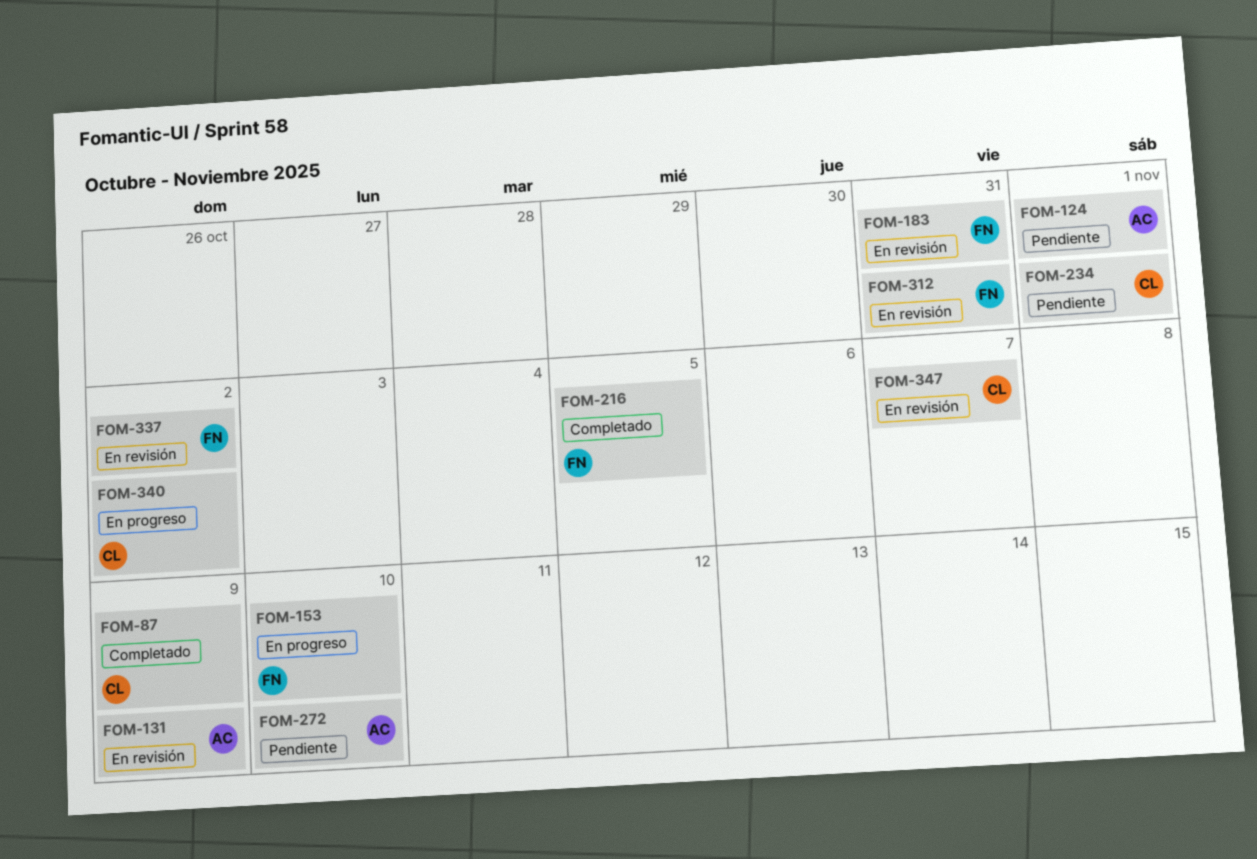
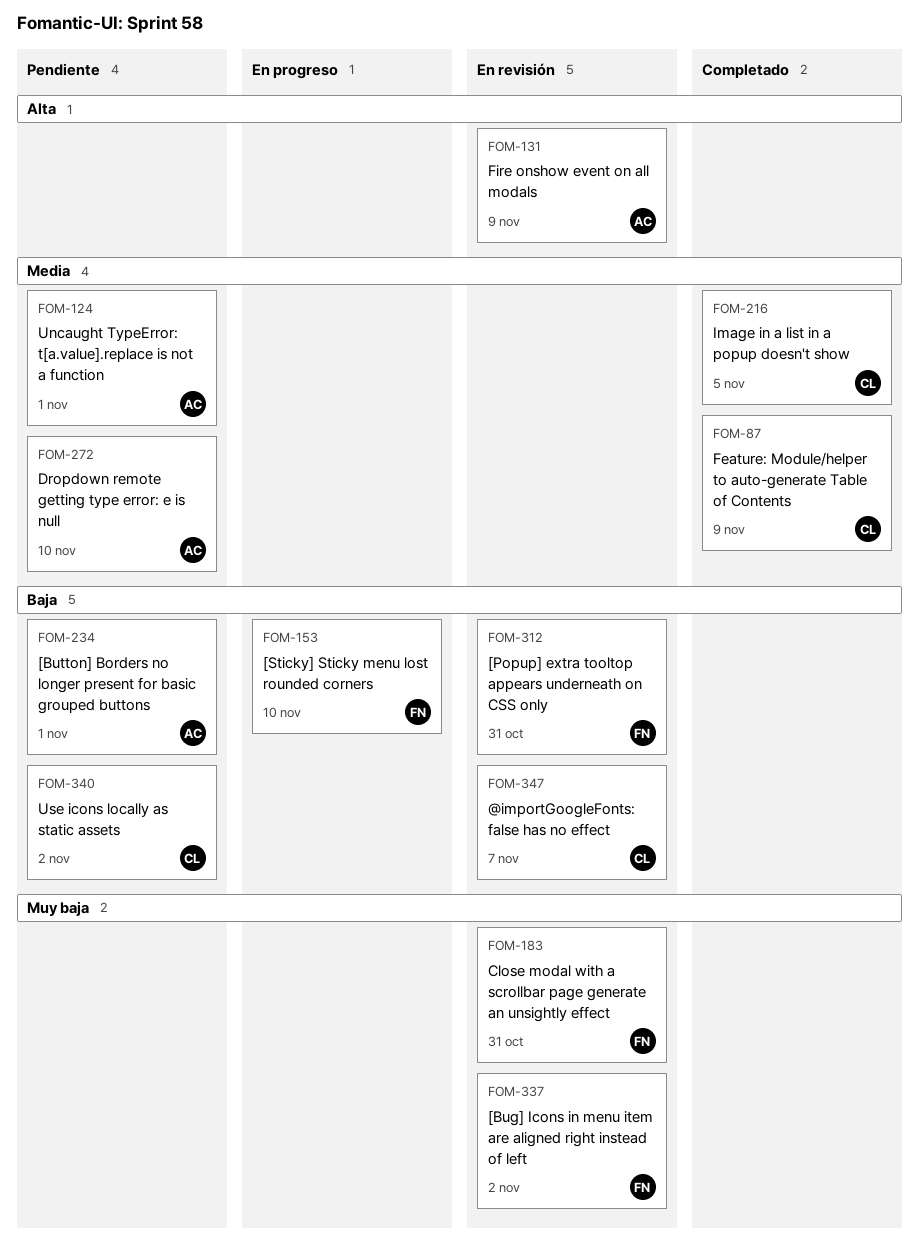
FOM-216, owner: FN -> CL
FOM-234, owner: CL -> AC
FOM-340, status: En progreso -> Pendiente

